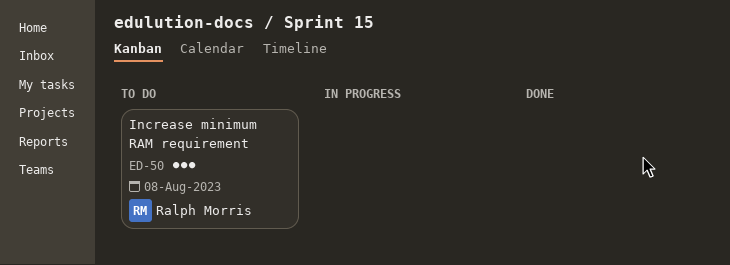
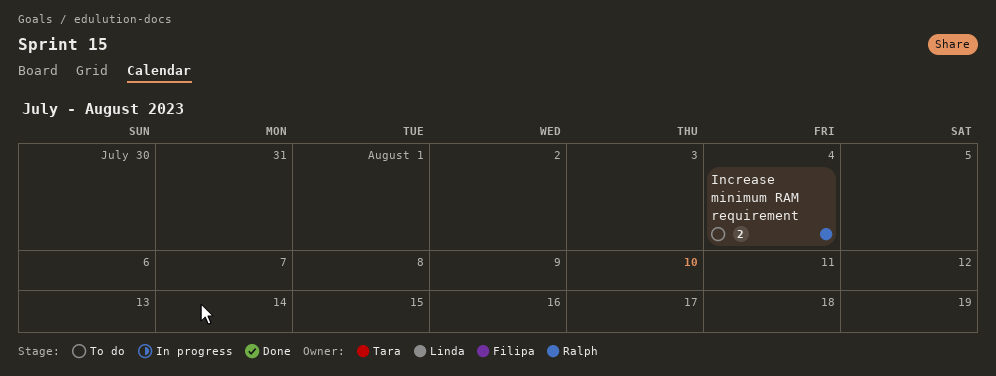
Increase minimum RAM requirement, estimate: 3 -> 2
Increase minimum RAM requirement, due: Aug 8 -> Aug 4

